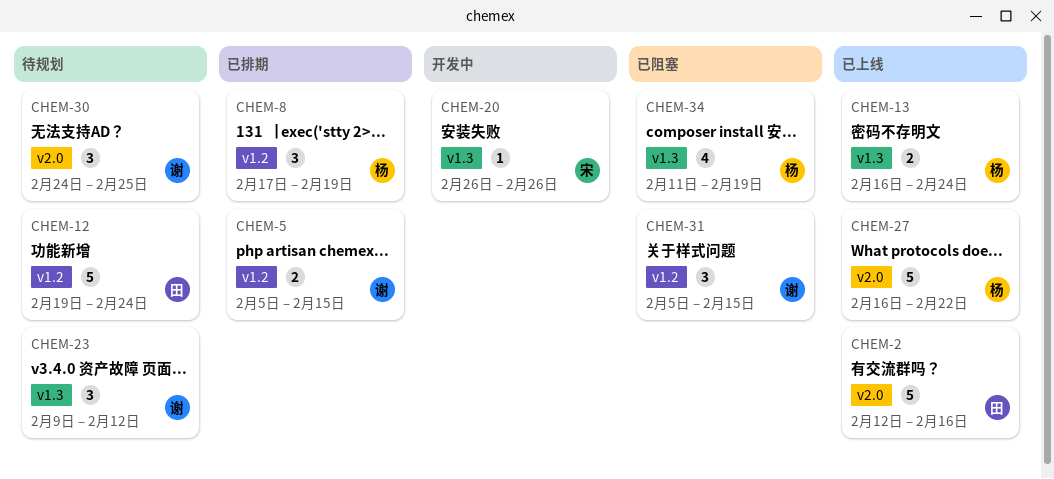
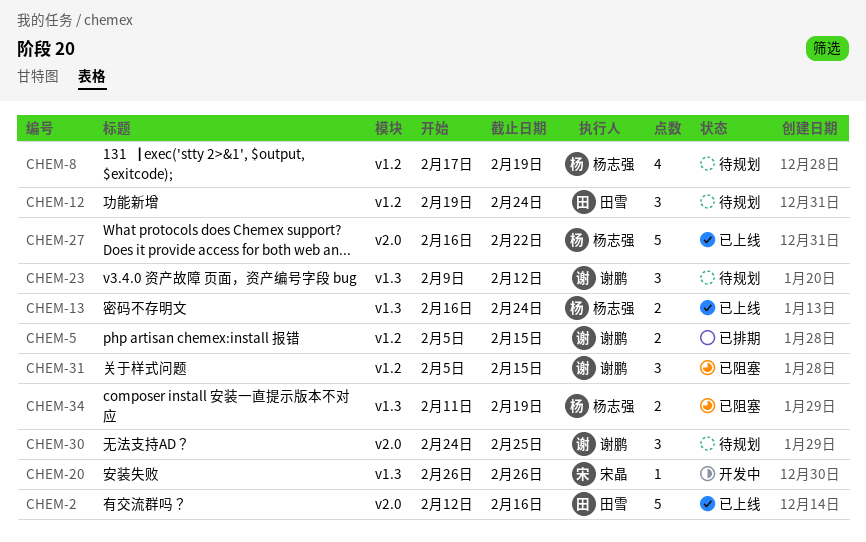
CHEM-8, status: 已排期 -> 待规划
CHEM-8, estimate: 3 -> 4
CHEM-12, estimate: 5 -> 3
CHEM-34, estimate: 4 -> 2

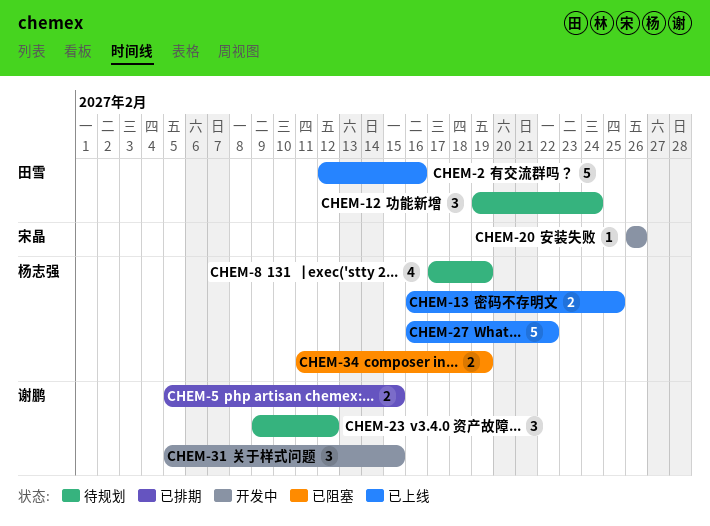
CHEM-13, due: Feb 24 -> Feb 25
CHEM-30: present -> none
CHEM-31, status: 已阻塞 -> 开发中

